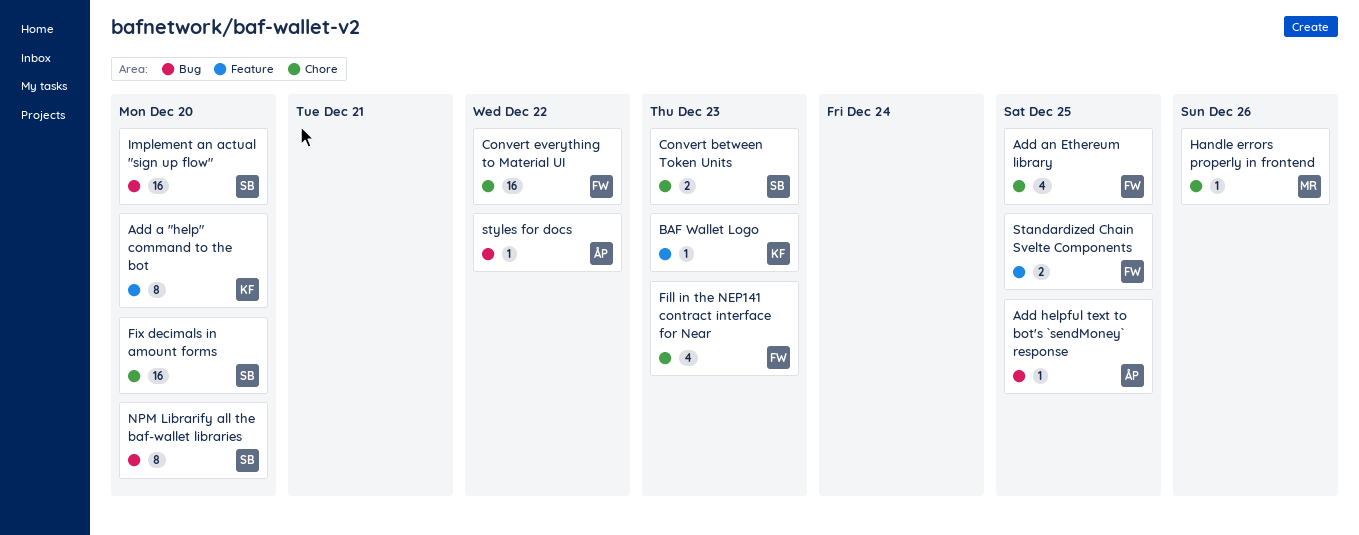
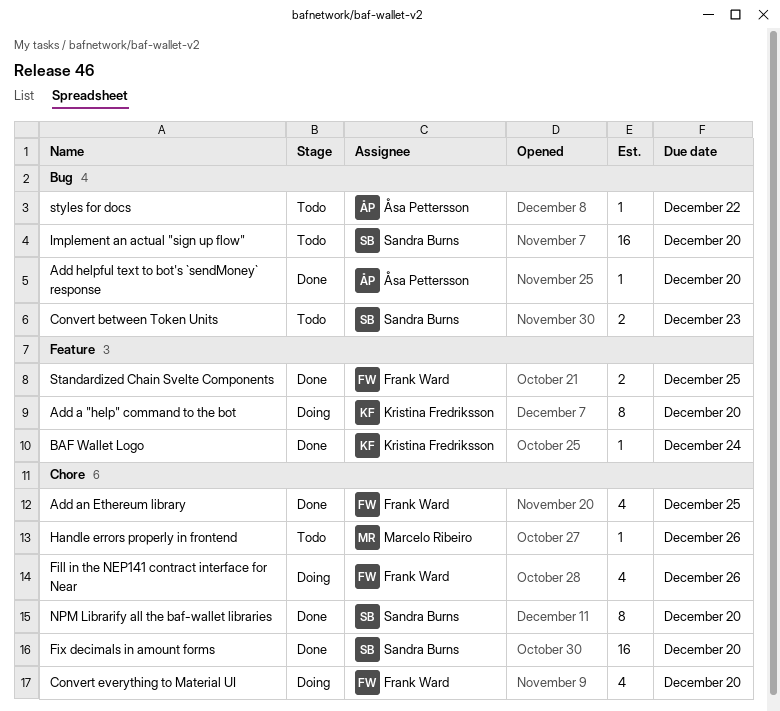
Add helpful text to bot's `sendMoney` response, due: Dec 25 -> Dec 20
BAF Wallet Logo, due: Dec 23 -> Dec 24
Convert between Token Units, label: Chore -> Bug
Convert everything to Material UI, estimate: 16 -> 4
Convert everything to Material UI, due: Dec 22 -> Dec 20
Fill in the NEP141 contract interface for Near, due: Dec 23 -> Dec 26
NPM Librarify all the baf-wallet libraries, label: Bug -> Chore

